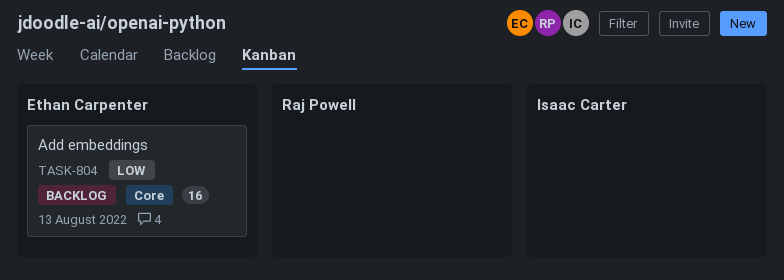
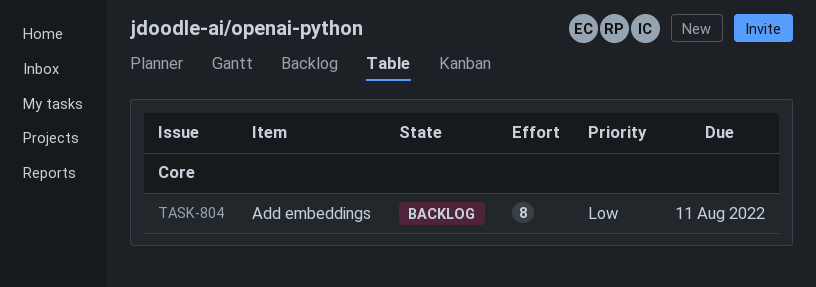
TASK-804, estimate: 16 -> 8
TASK-804, due: Aug 13 -> Aug 11

